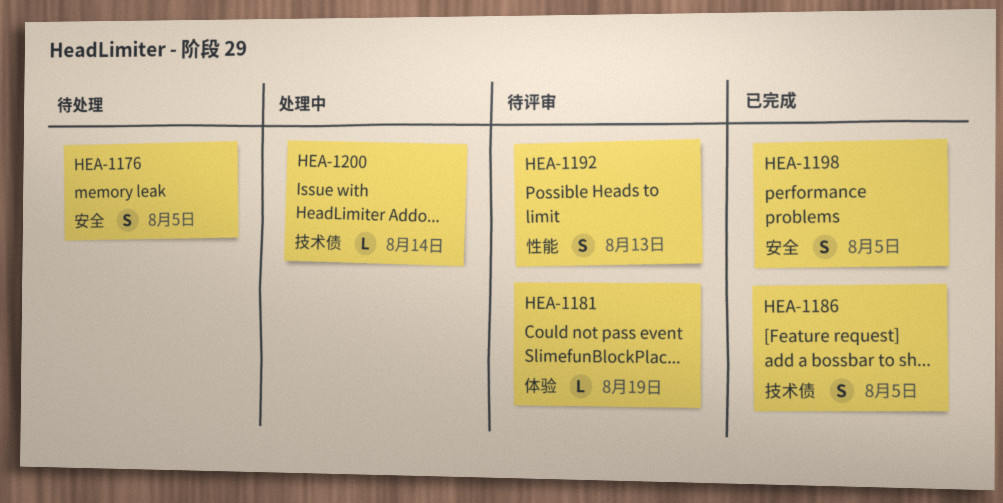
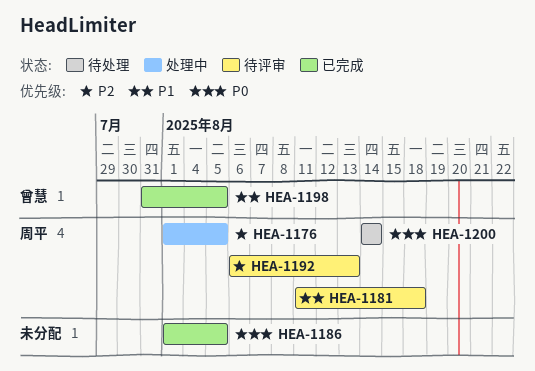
HEA-1176, status: 待处理 -> 处理中
HEA-1181, due: Aug 19 -> Aug 18
HEA-1200, status: 处理中 -> 待处理

